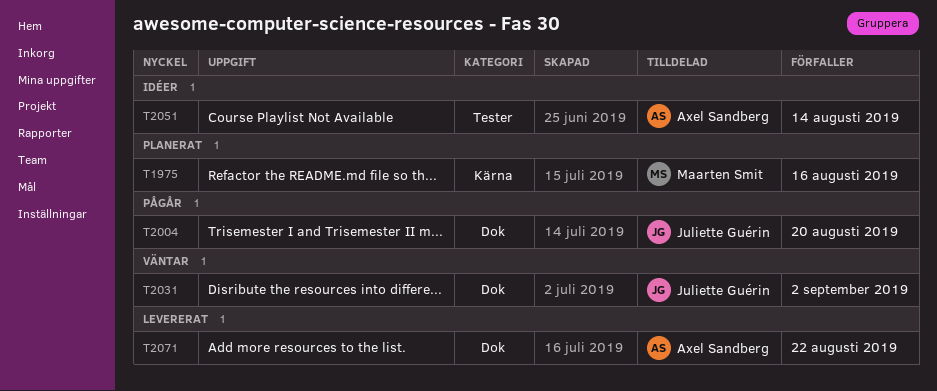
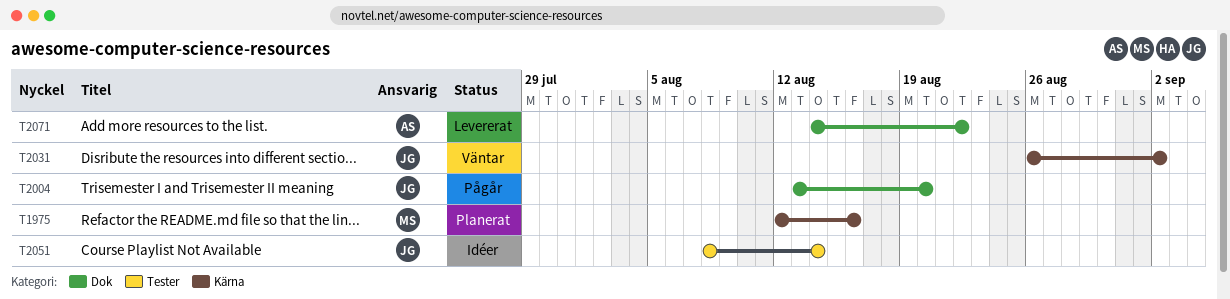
T2031, label: Dok -> Kärna
T2051, owner: Axel Sandberg -> Juliette Guérin

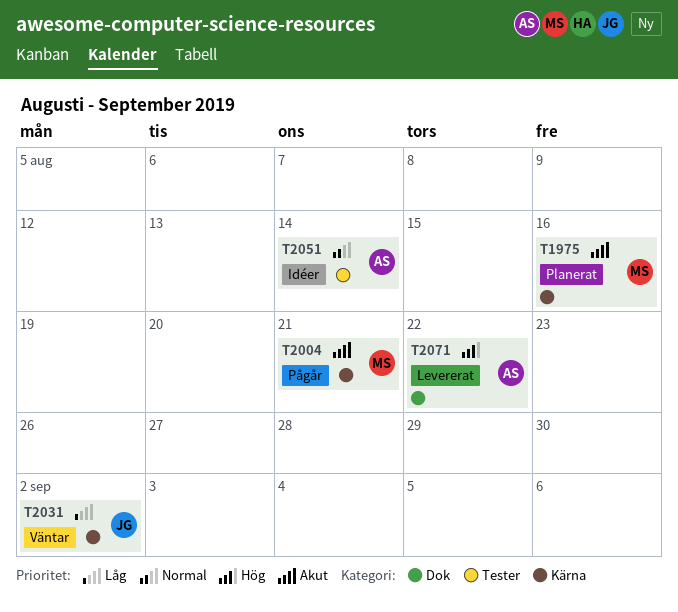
T2004, owner: JG -> MS
T2004, label: Dok -> Kärna
T2004, due: Aug 20 -> Aug 21
T2051, owner: JG -> AS

